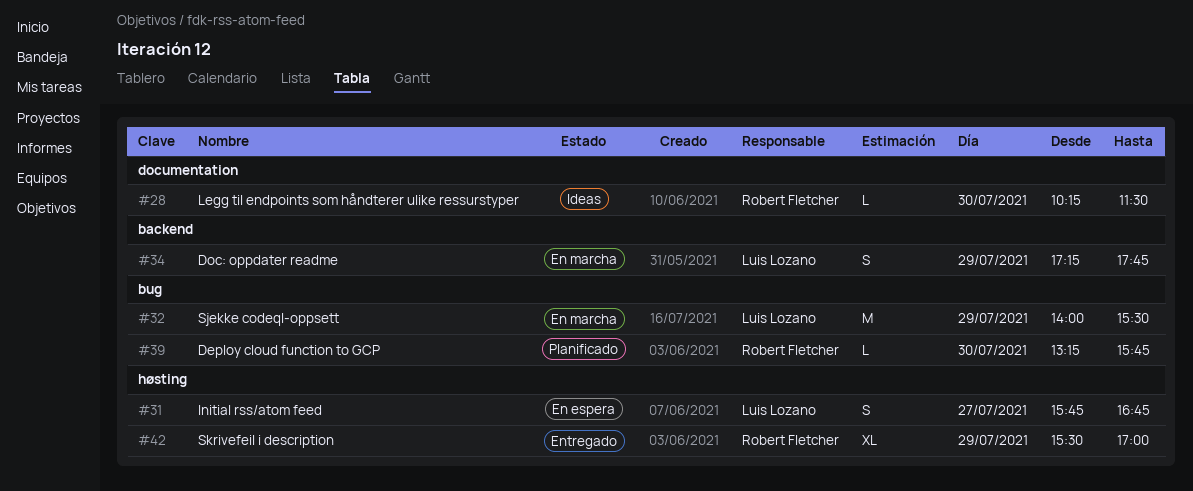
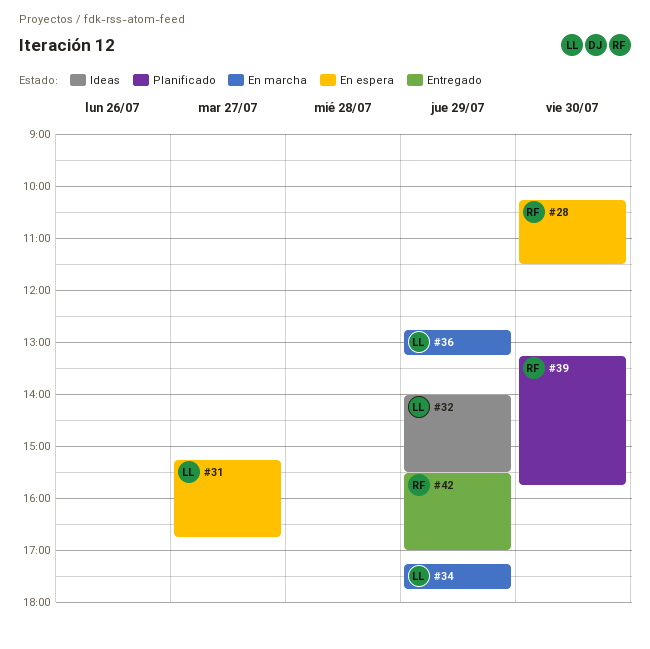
#28, status: Ideas -> En espera
#31, begins: 15:45 -> 15:15
#32, status: En marcha -> Ideas
#36: none -> present

